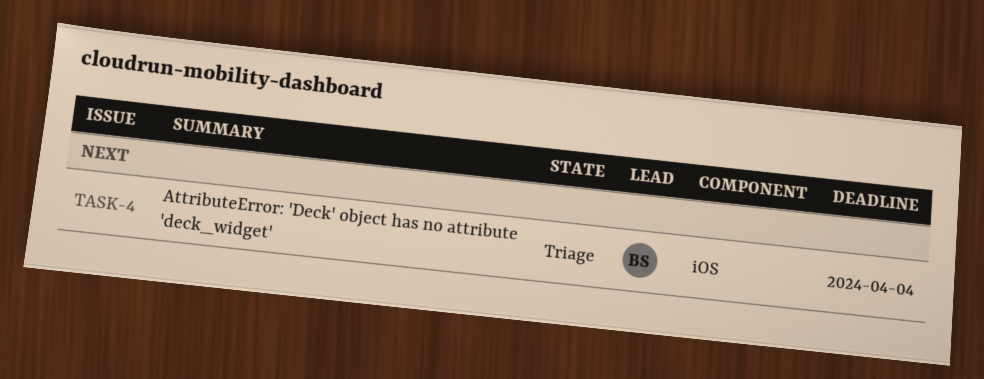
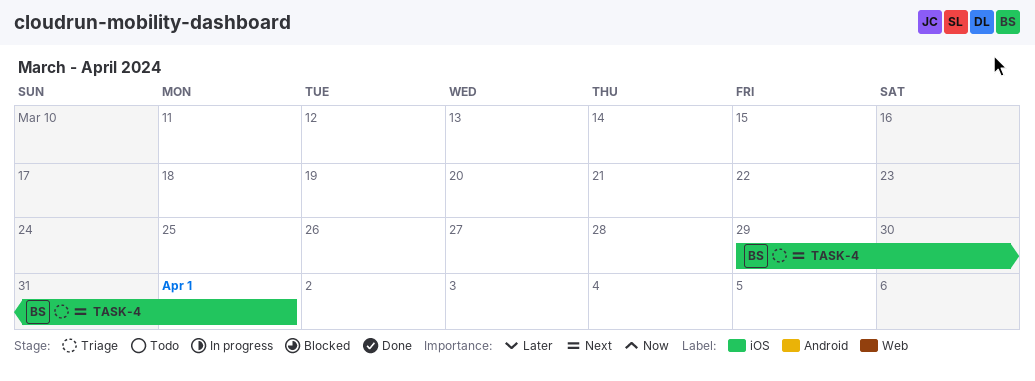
TASK-4, due: Apr 4 -> Apr 1

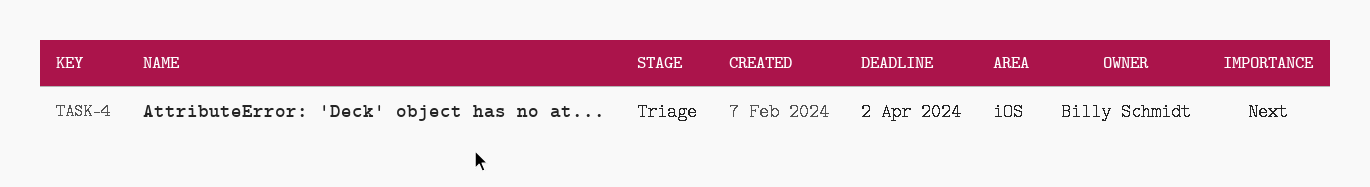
TASK-4, due: Apr 1 -> Apr 2

